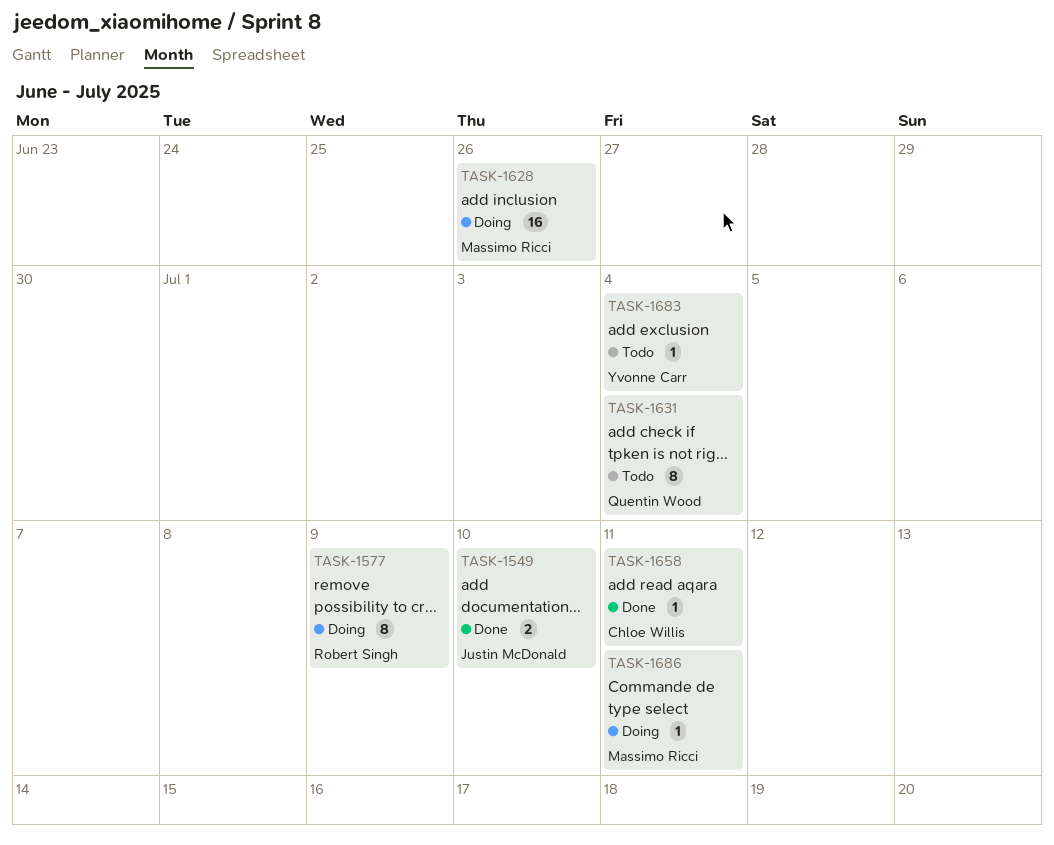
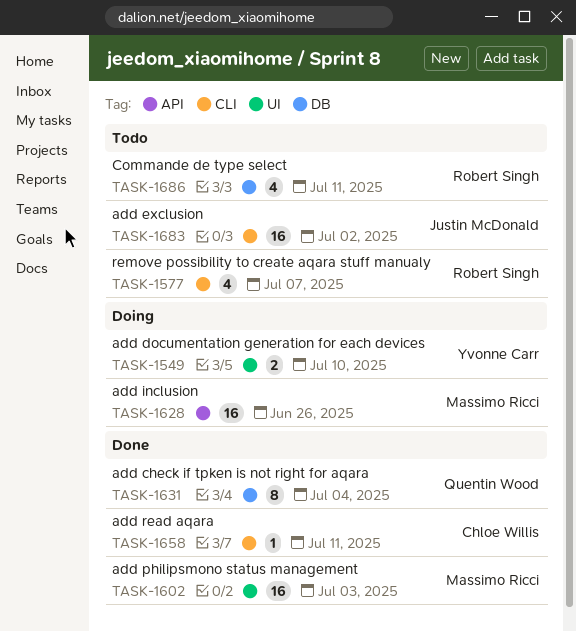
TASK-1549, status: Done -> Doing
TASK-1549, owner: Justin McDonald -> Yvonne Carr
TASK-1577, status: Doing -> Todo
TASK-1577, estimate: 8 -> 4
TASK-1577, due: Jul 9 -> Jul 7
TASK-1602: none -> present
TASK-1631, status: Todo -> Done
TASK-1683, owner: Yvonne Carr -> Justin McDonald
TASK-1683, estimate: 1 -> 16
TASK-1683, due: Jul 4 -> Jul 2
TASK-1686, status: Doing -> Todo
TASK-1686, owner: Massimo Ricci -> Robert Singh
TASK-1686, estimate: 1 -> 4

